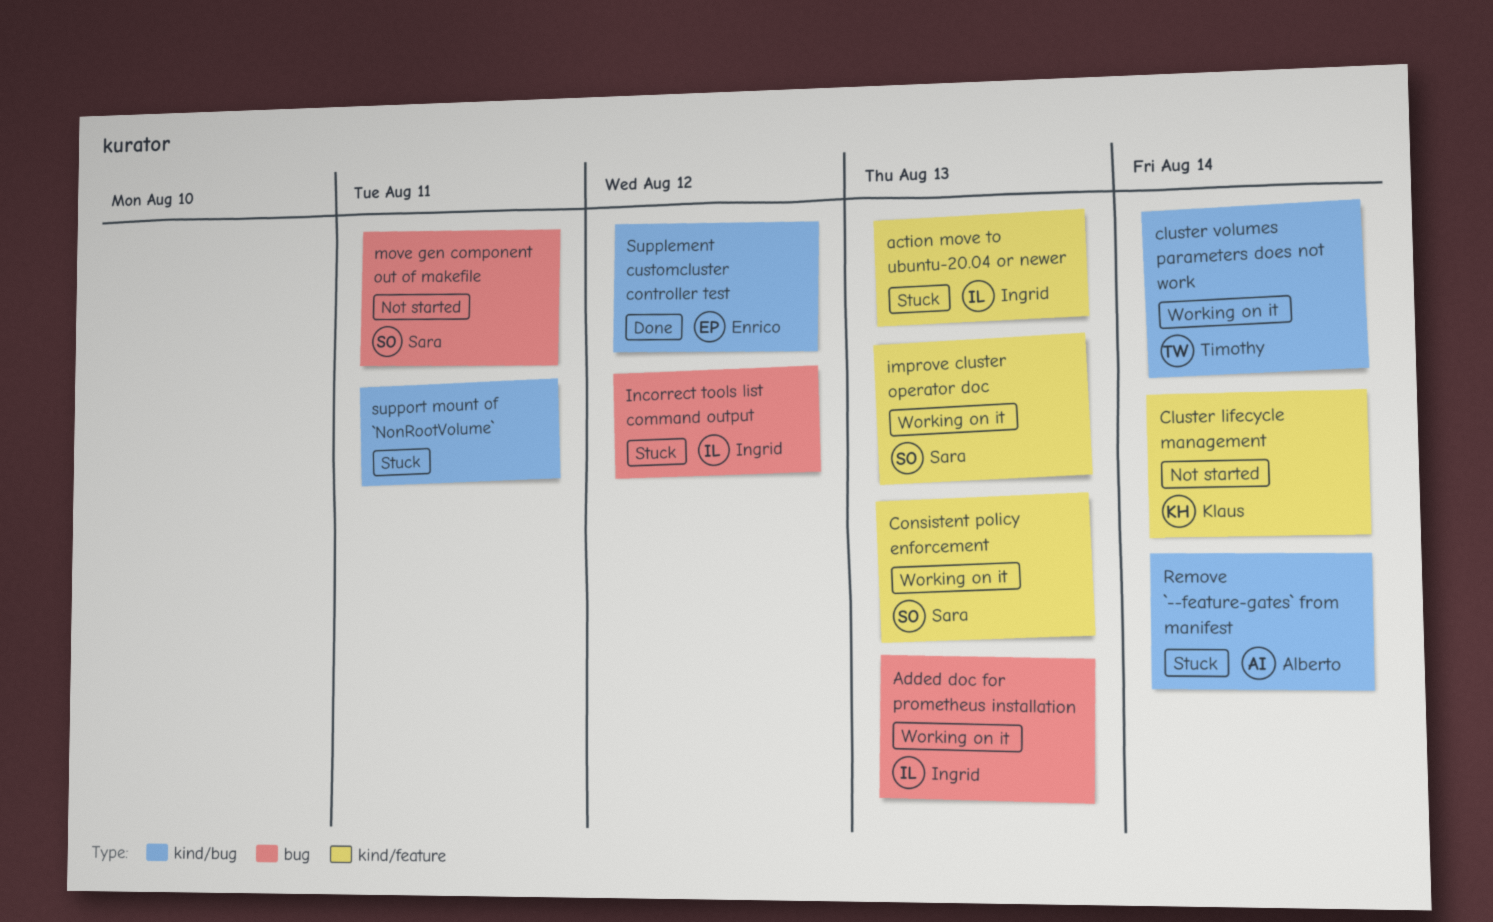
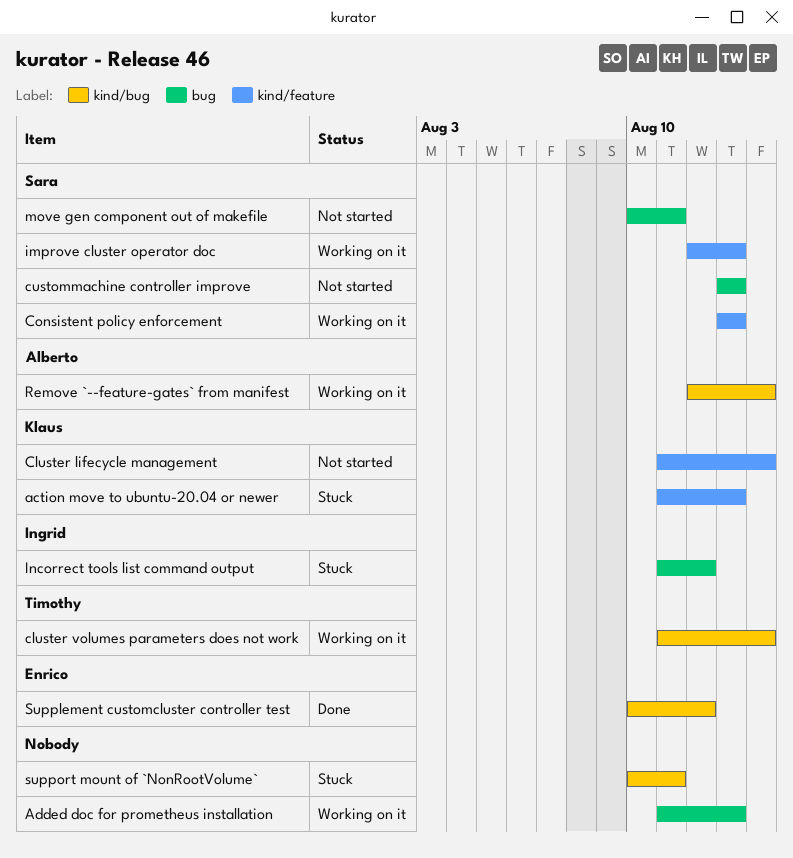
action move to ubuntu-20.04 or newer, owner: Ingrid -> Klaus
Added doc for prometheus installation, owner: Ingrid -> none
custommachine controller improve: none -> present
Remove `--feature-gates` from manifest, status: Stuck -> Working on it

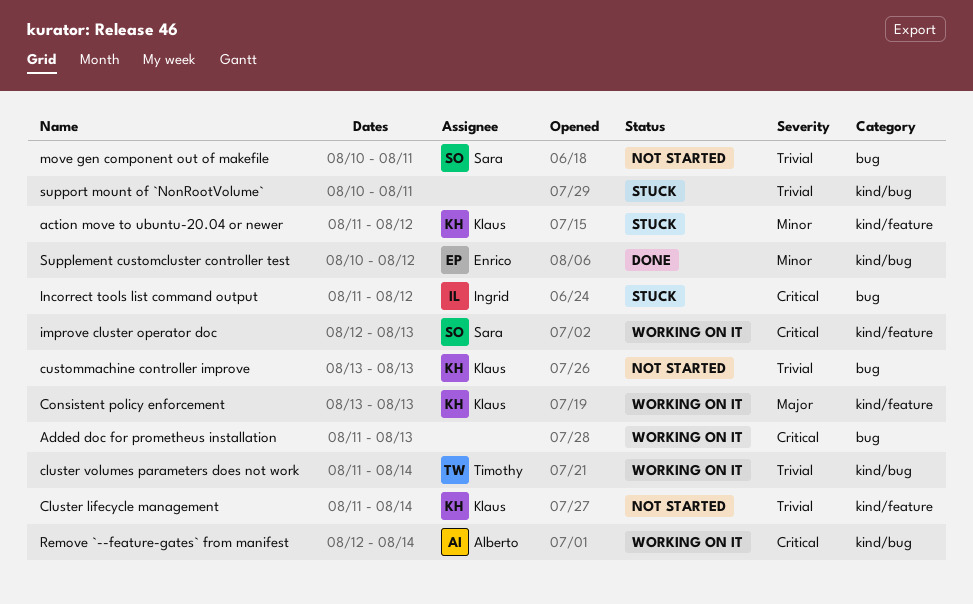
action move to ubuntu-20.04 or newer, due: Aug 13 -> Aug 12
Consistent policy enforcement, owner: Sara -> Klaus
custommachine controller improve, owner: Sara -> Klaus

